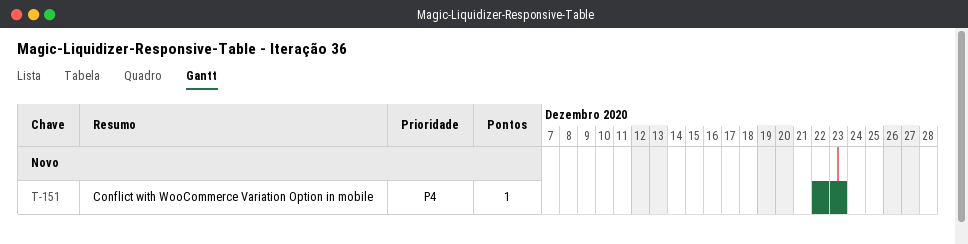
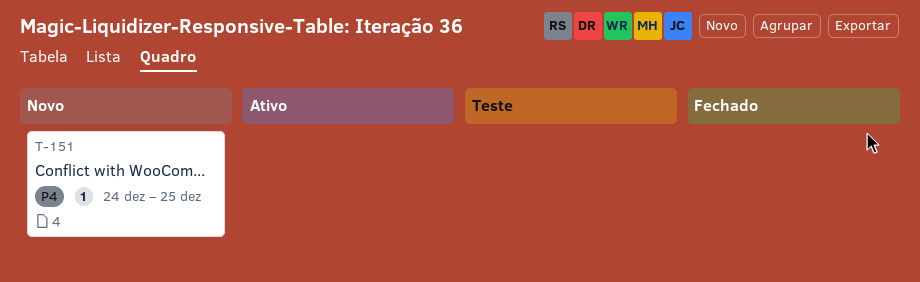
T-151, start: Dec 22 -> Dec 24
T-151, due: Dec 23 -> Dec 25

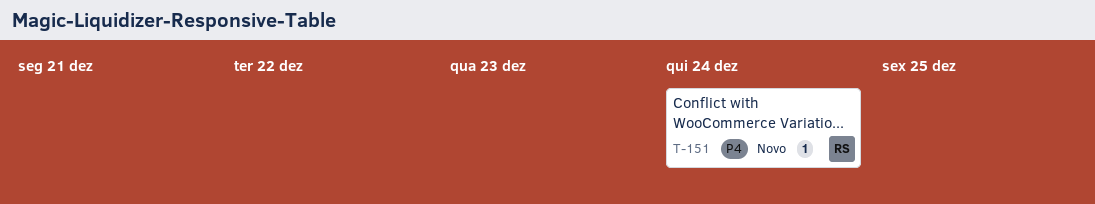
T-151, due: Dec 25 -> Dec 24

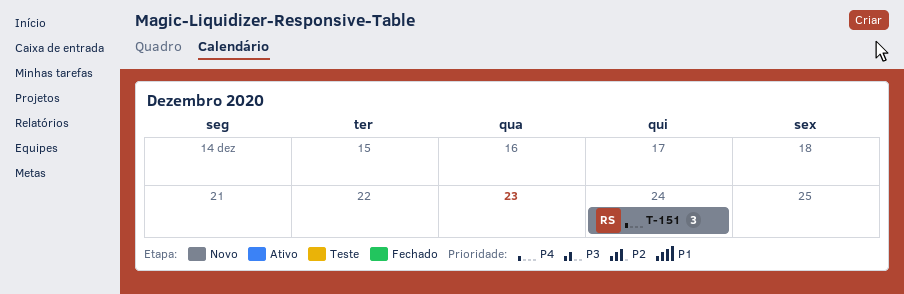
T-151, estimate: 1 -> 3

